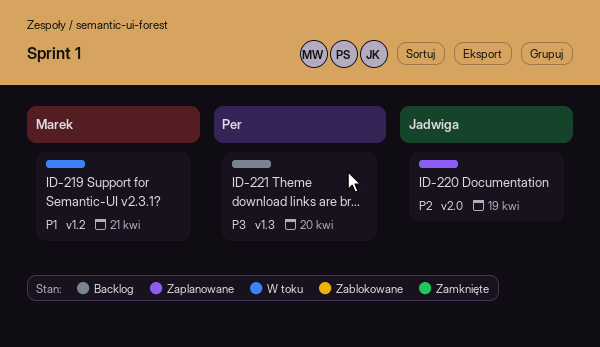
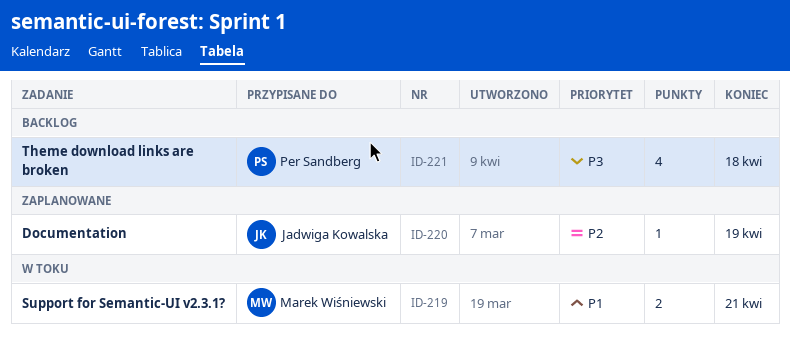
ID-221, due: Apr 20 -> Apr 18

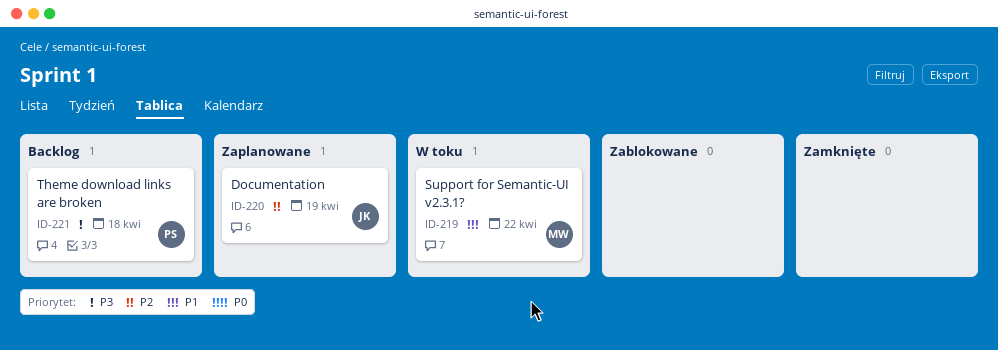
ID-219, due: Apr 21 -> Apr 22

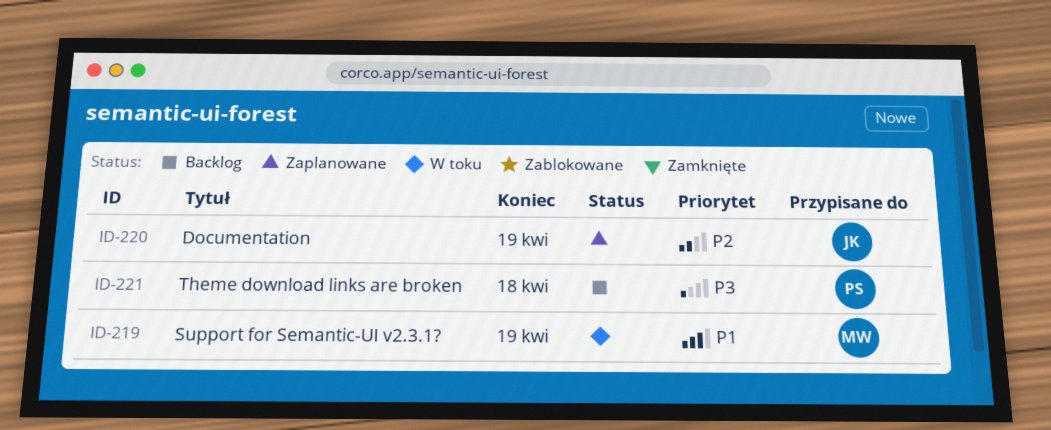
ID-219, due: Apr 22 -> Apr 19

